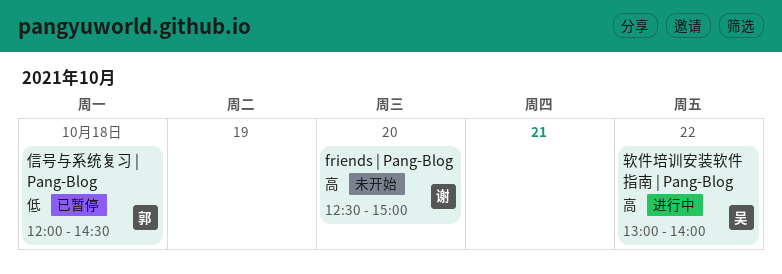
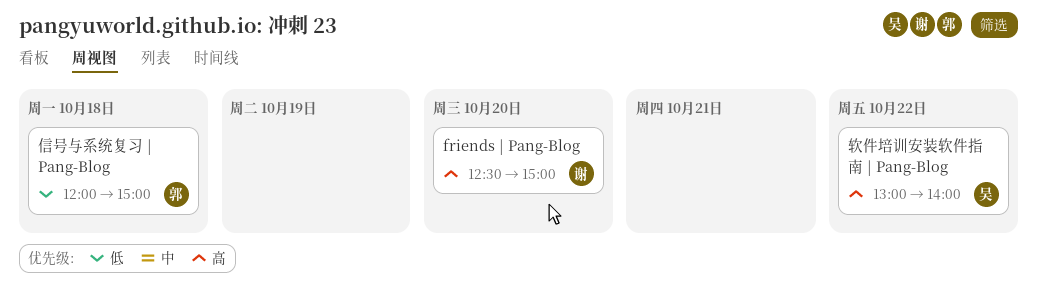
信号与系统复习 | Pang-Blog, ends: 14:30 -> 15:00

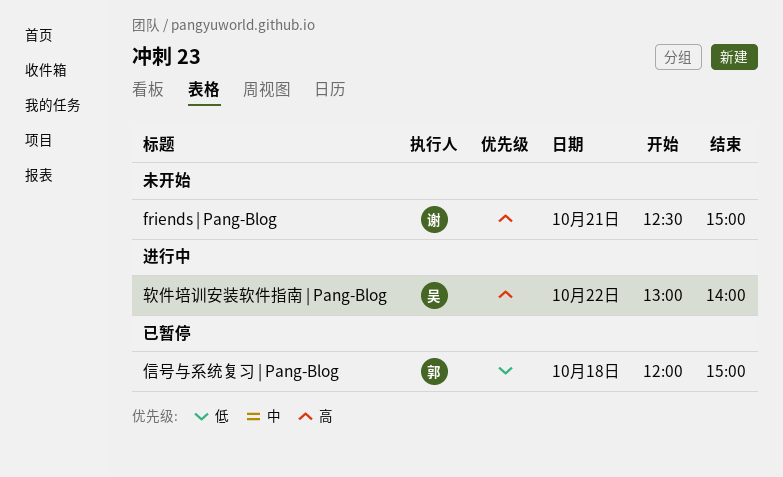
friends | Pang-Blog, day: Oct 20 -> Oct 21

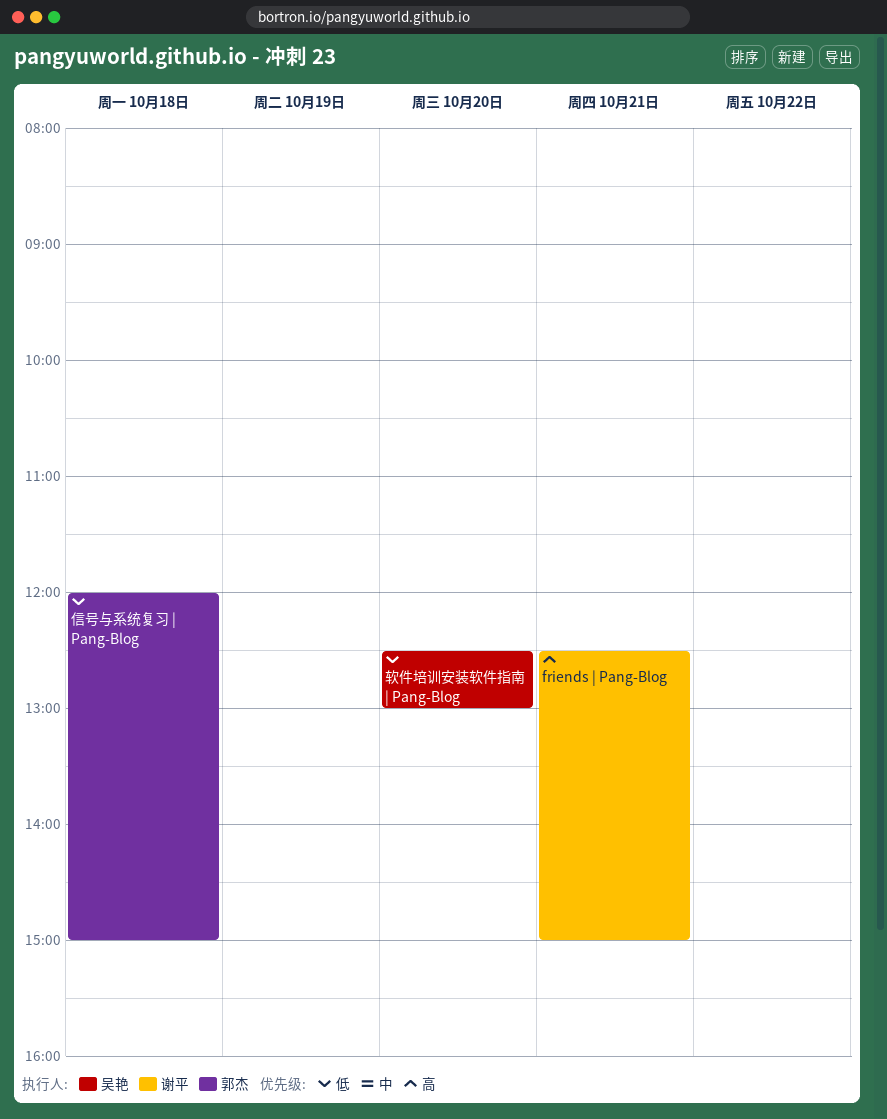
软件培训安装软件指南 | Pang-Blog, priority: 高 -> 低
软件培训安装软件指南 | Pang-Blog, day: Oct 22 -> Oct 20
软件培训安装软件指南 | Pang-Blog, begins: 13:00 -> 12:30
软件培训安装软件指南 | Pang-Blog, ends: 14:00 -> 13:00

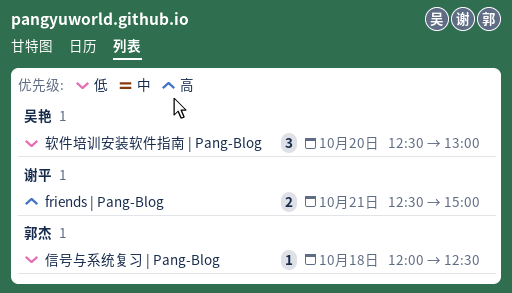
信号与系统复习 | Pang-Blog, ends: 15:00 -> 12:30

